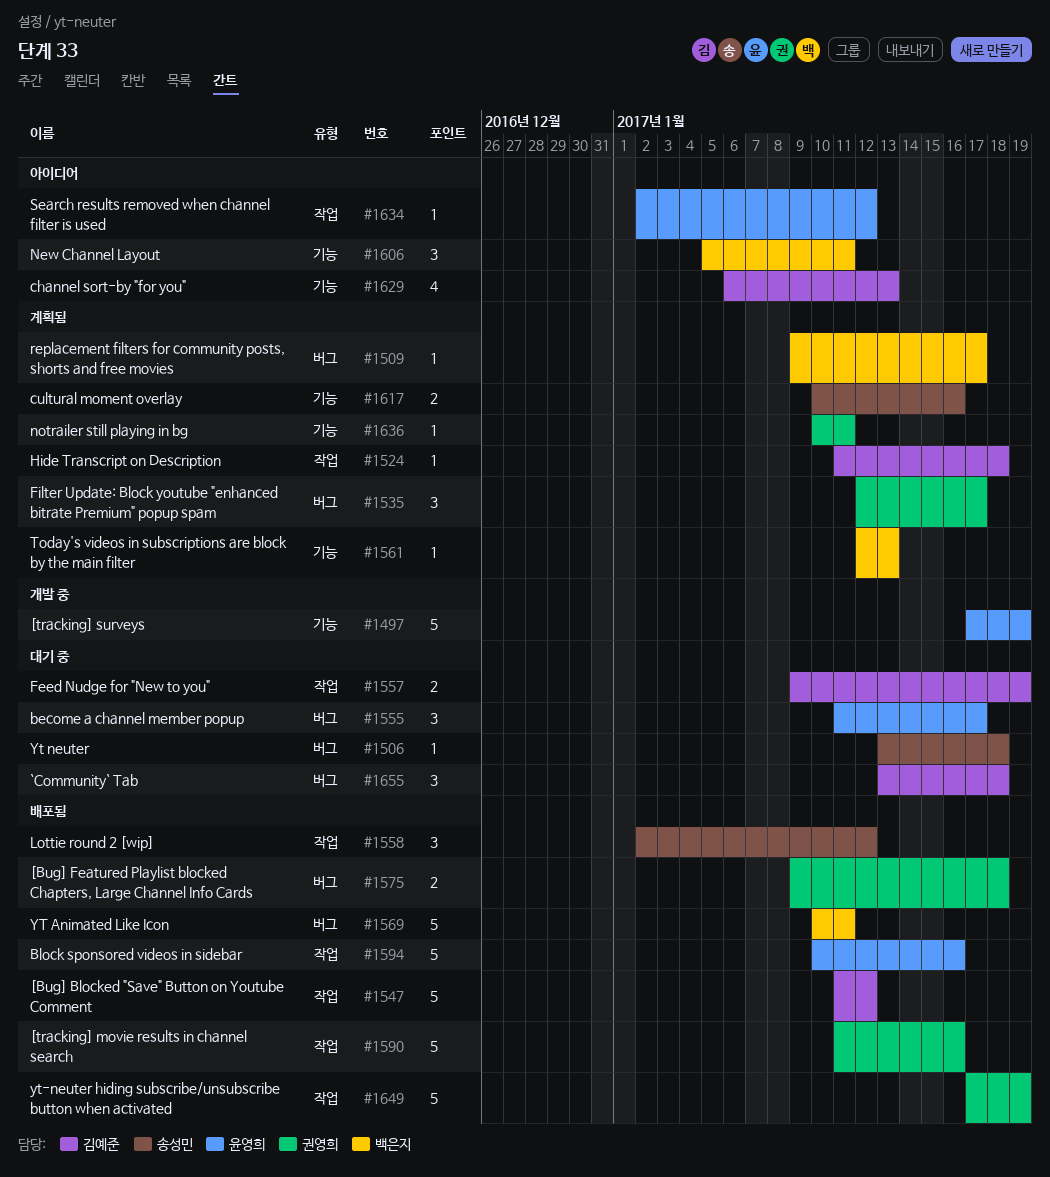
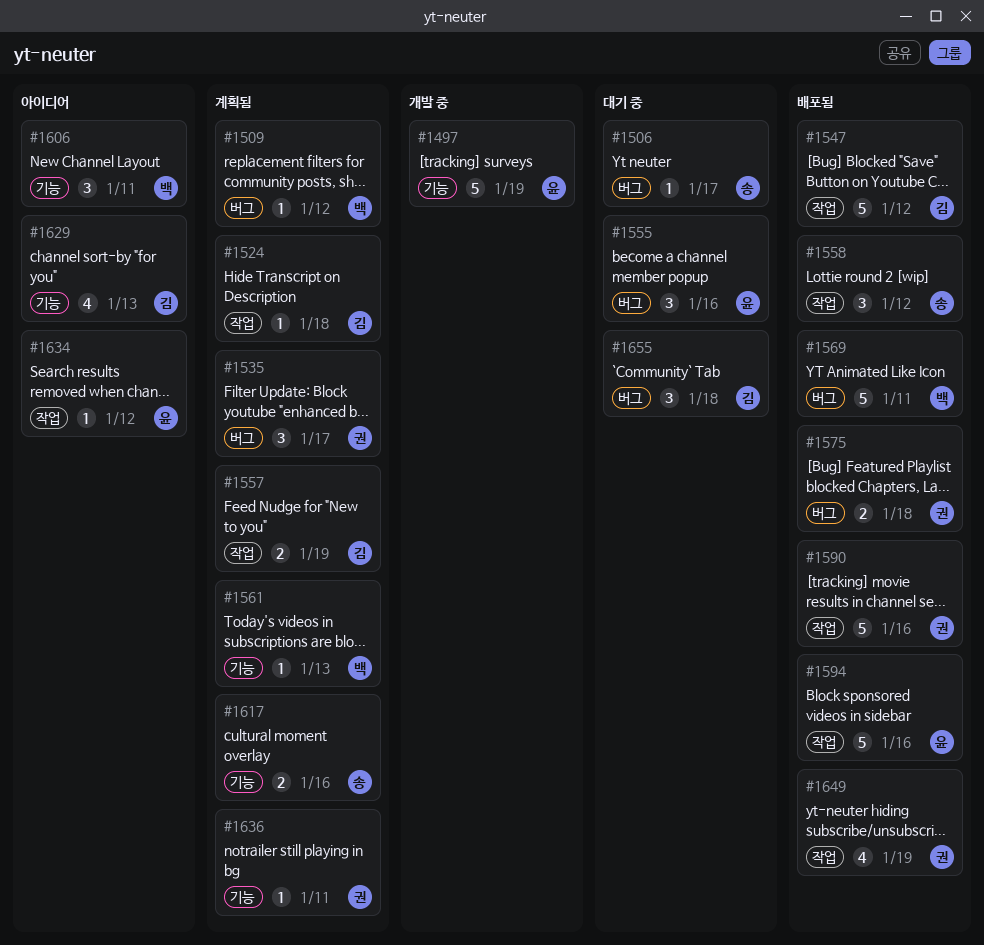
#1506, due: Jan 18 -> Jan 17
#1509, due: Jan 17 -> Jan 12
#1555, due: Jan 17 -> Jan 16
#1557, status: 대기 중 -> 계획됨
#1649, estimate: 5 -> 4

